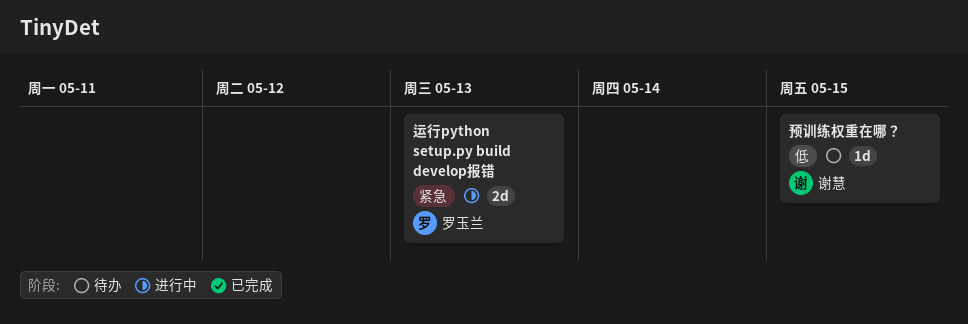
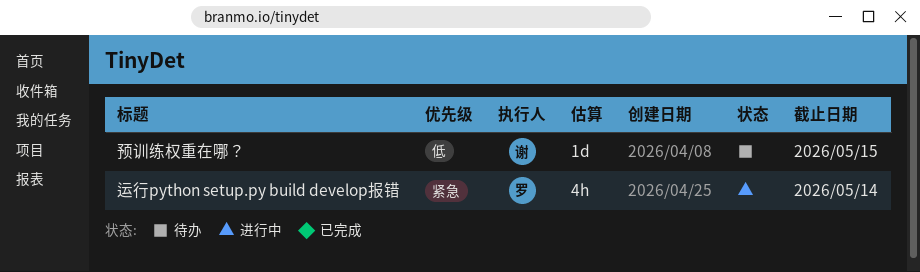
运行python setup.py build develop报错, estimate: 2d -> 4h
运行python setup.py build develop报错, due: May 13 -> May 14

